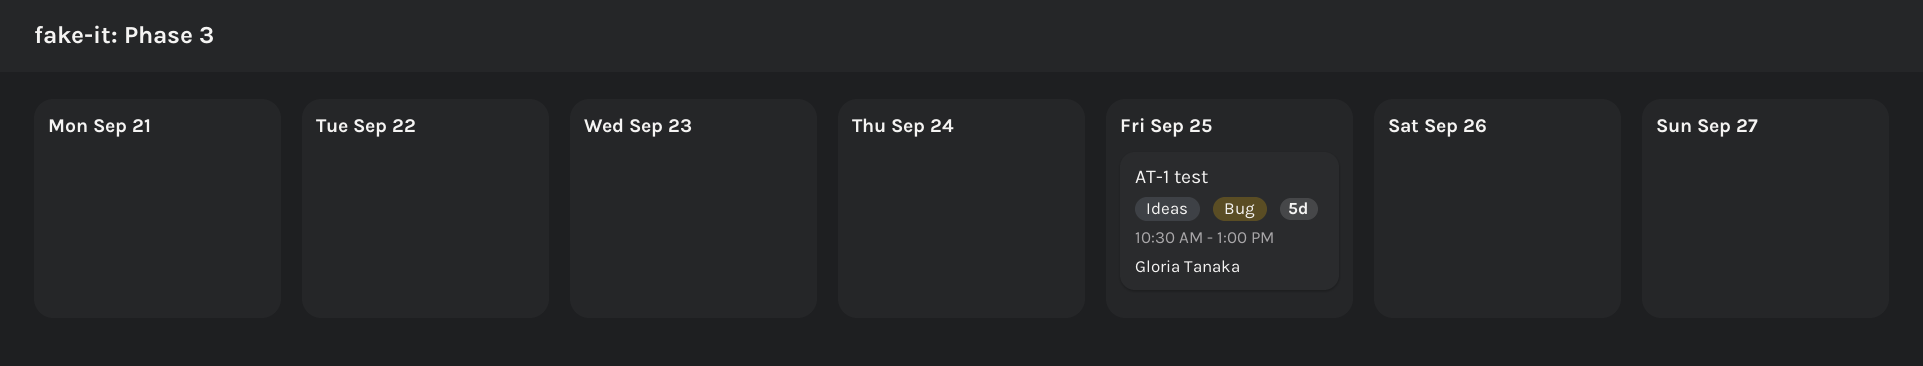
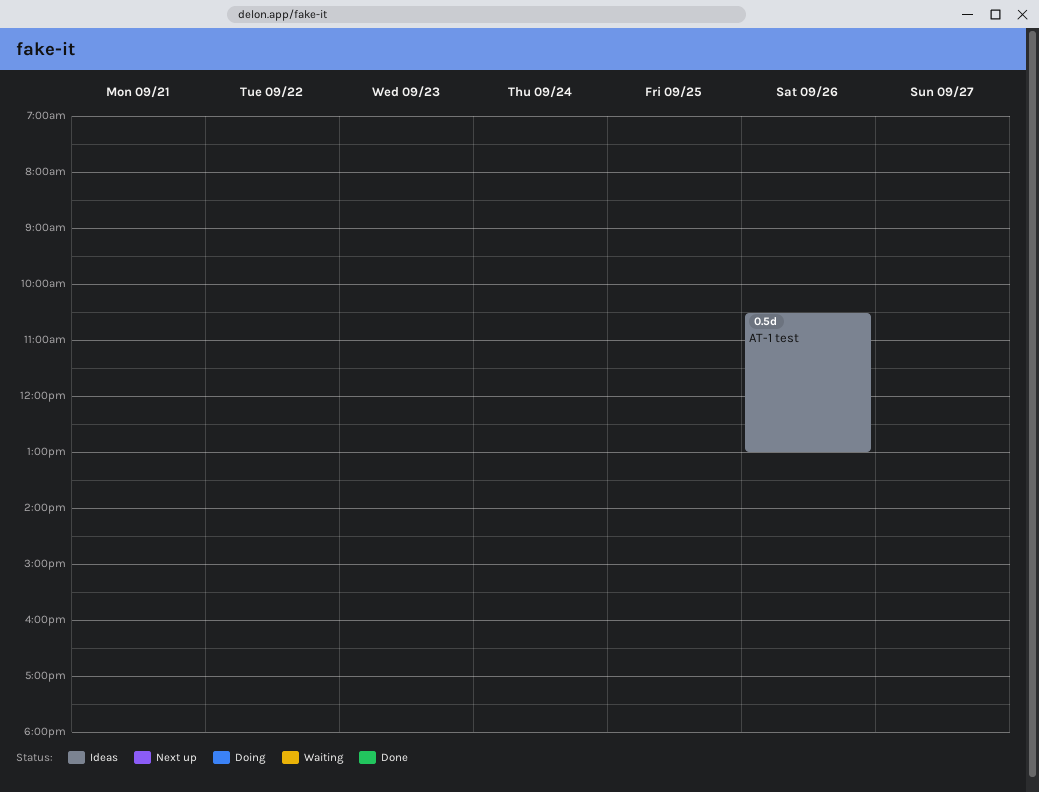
AT-1 test, estimate: 5d -> 0.5d
AT-1 test, day: Sep 25 -> Sep 26

